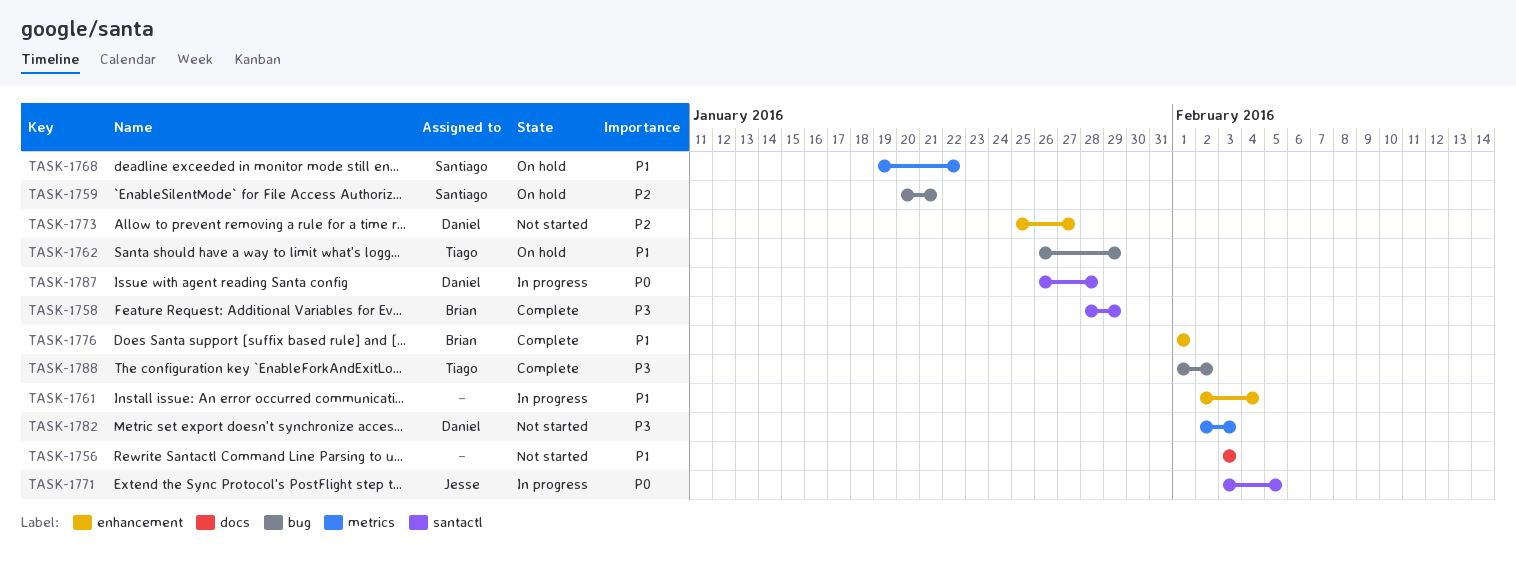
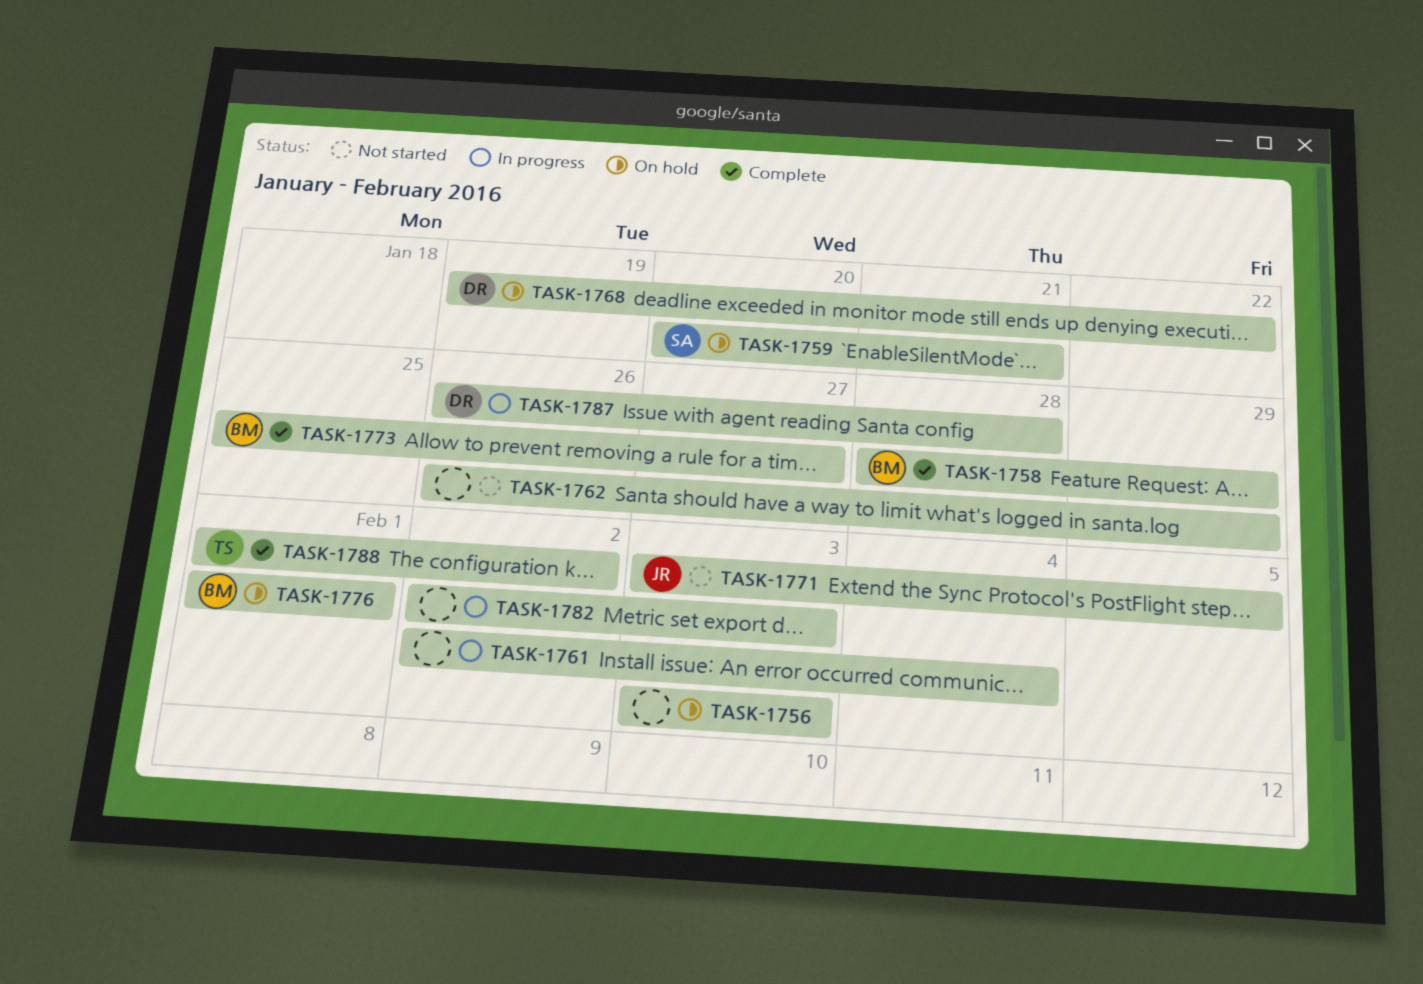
TASK-1756, status: Not started -> On hold
TASK-1762, status: On hold -> Not started
TASK-1762, owner: Tiago -> none
TASK-1768, owner: Santiago -> Daniel
TASK-1771, status: In progress -> Not started
TASK-1773, status: Not started -> Complete
TASK-1773, owner: Daniel -> Brian
TASK-1776, status: Complete -> On hold
TASK-1782, status: Not started -> In progress
TASK-1782, owner: Daniel -> none

